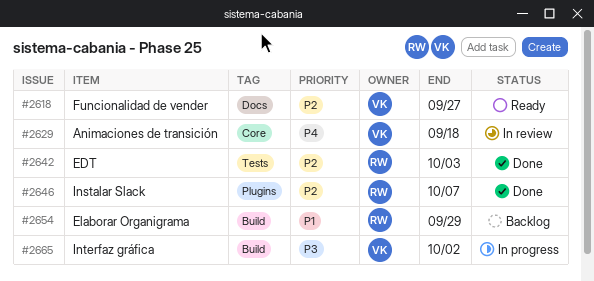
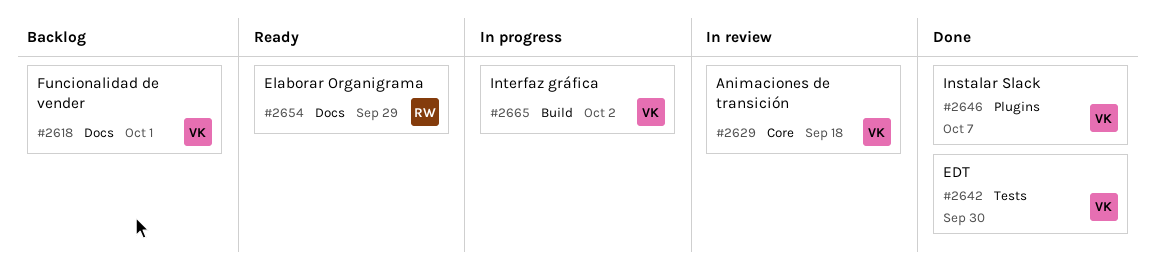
#2618, status: Ready -> Backlog
#2618, due: Sep 27 -> Oct 1
#2642, owner: RW -> VK
#2642, due: Oct 3 -> Sep 30
#2646, owner: RW -> VK
#2654, status: Backlog -> Ready
#2654, label: Build -> Docs

